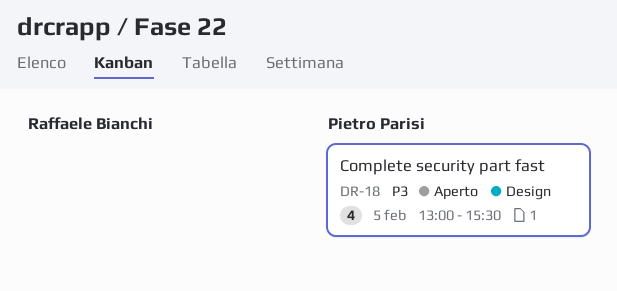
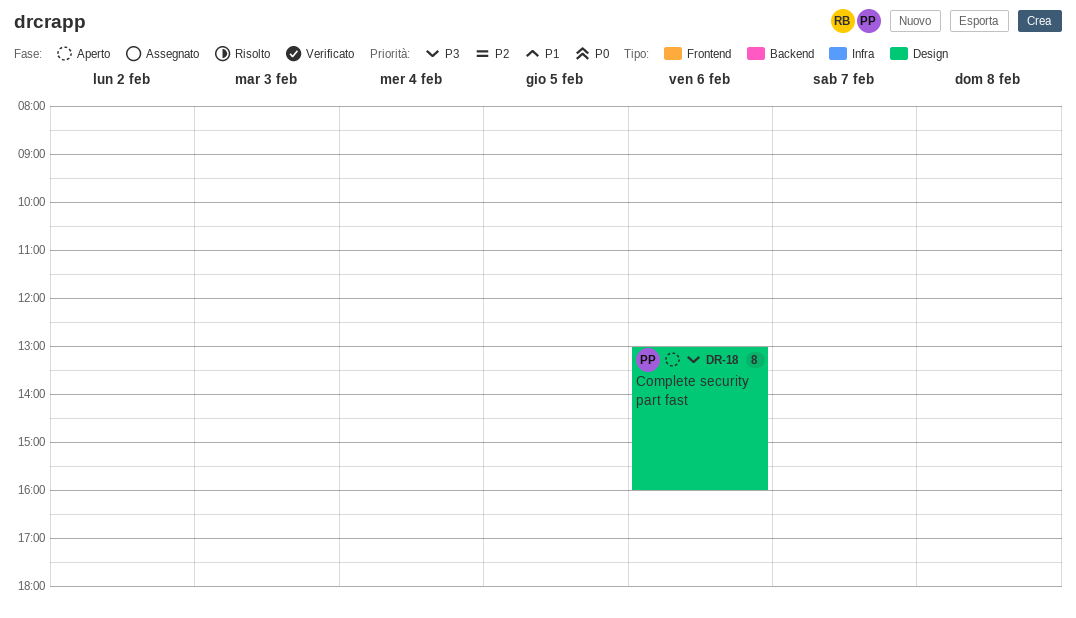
DR-18, estimate: 4 -> 8
DR-18, day: Feb 5 -> Feb 6
DR-18, ends: 15:30 -> 16:00

